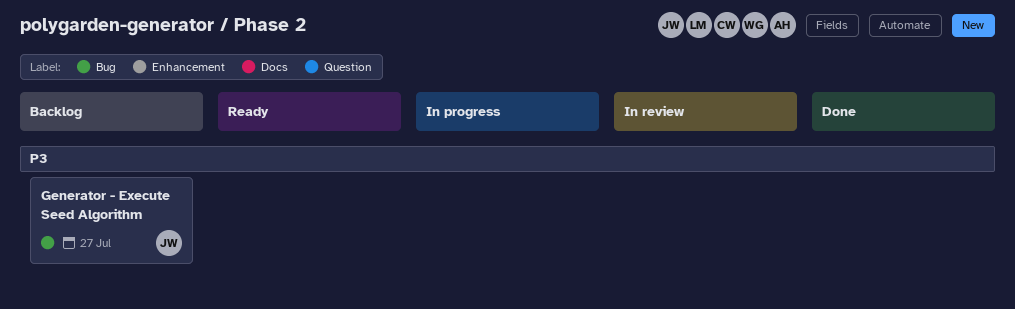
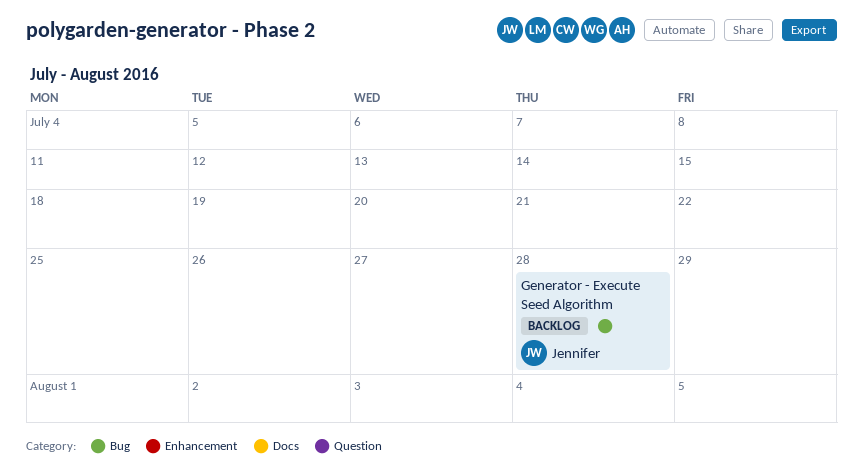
Generator - Execute Seed Algorithm, due: Jul 27 -> Jul 28

